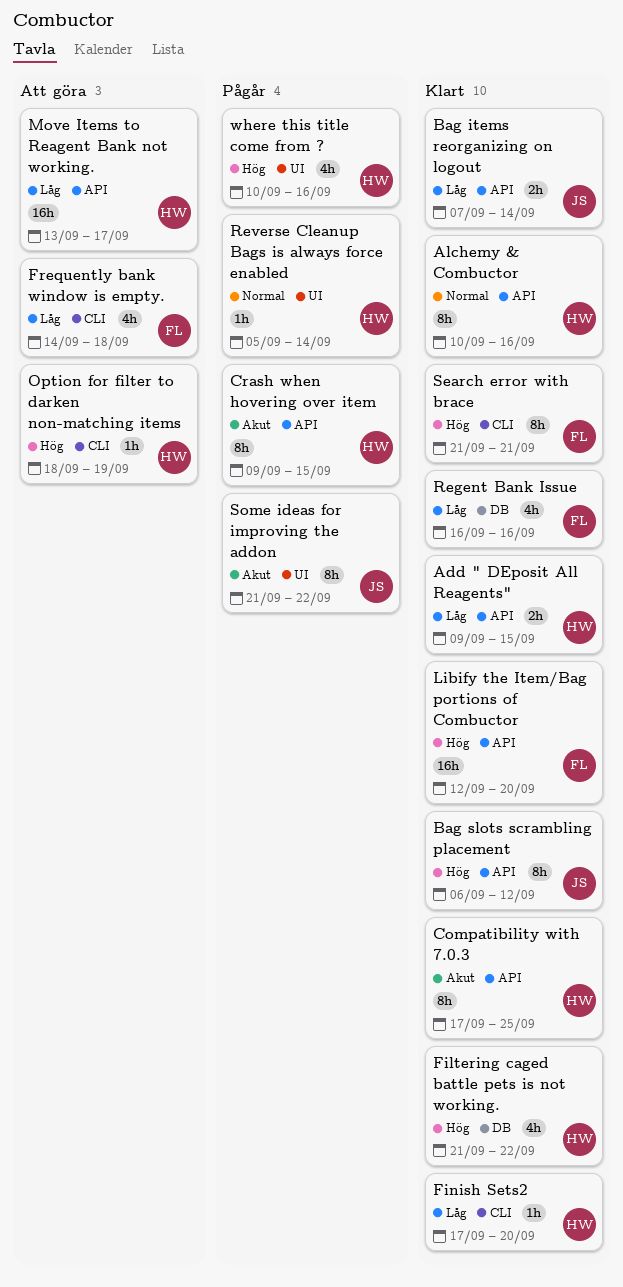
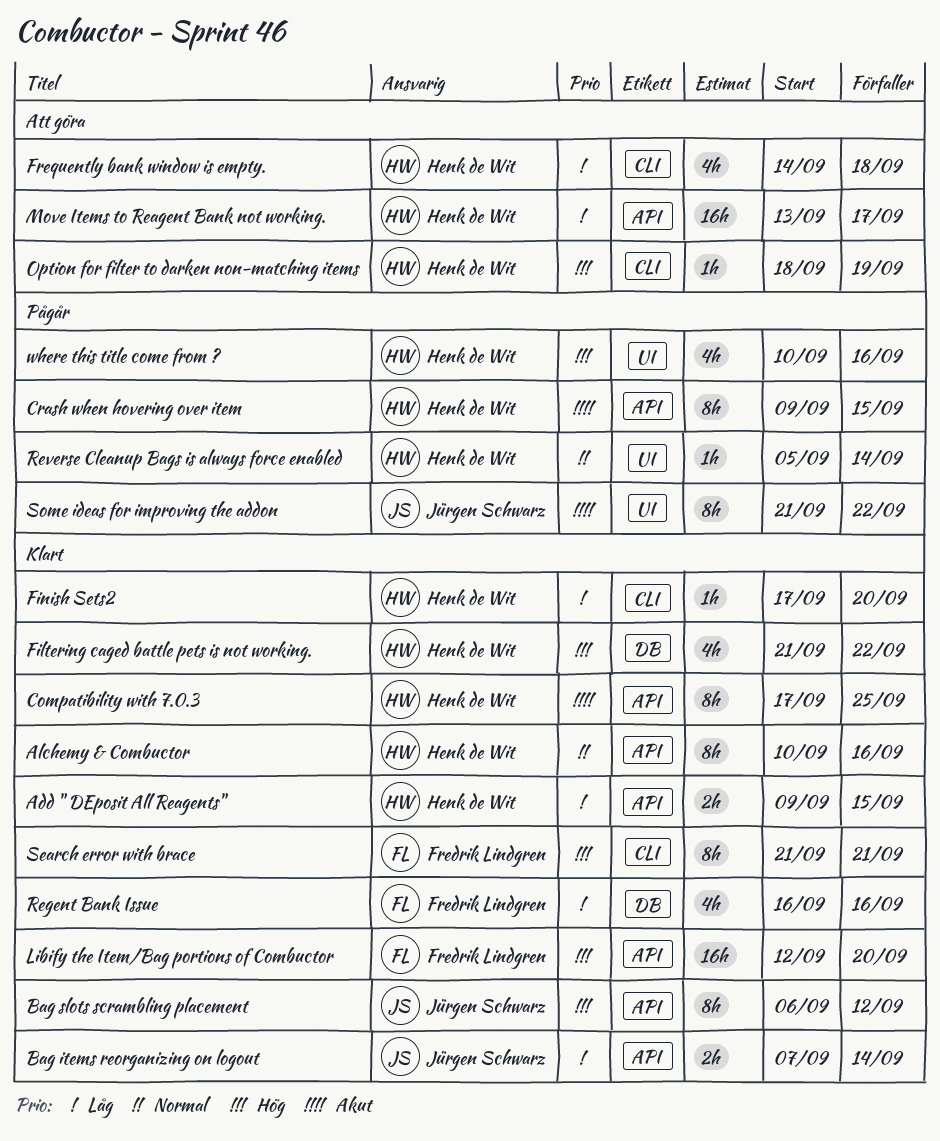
Frequently bank window is empty., owner: Fredrik Lindgren -> Henk de Wit

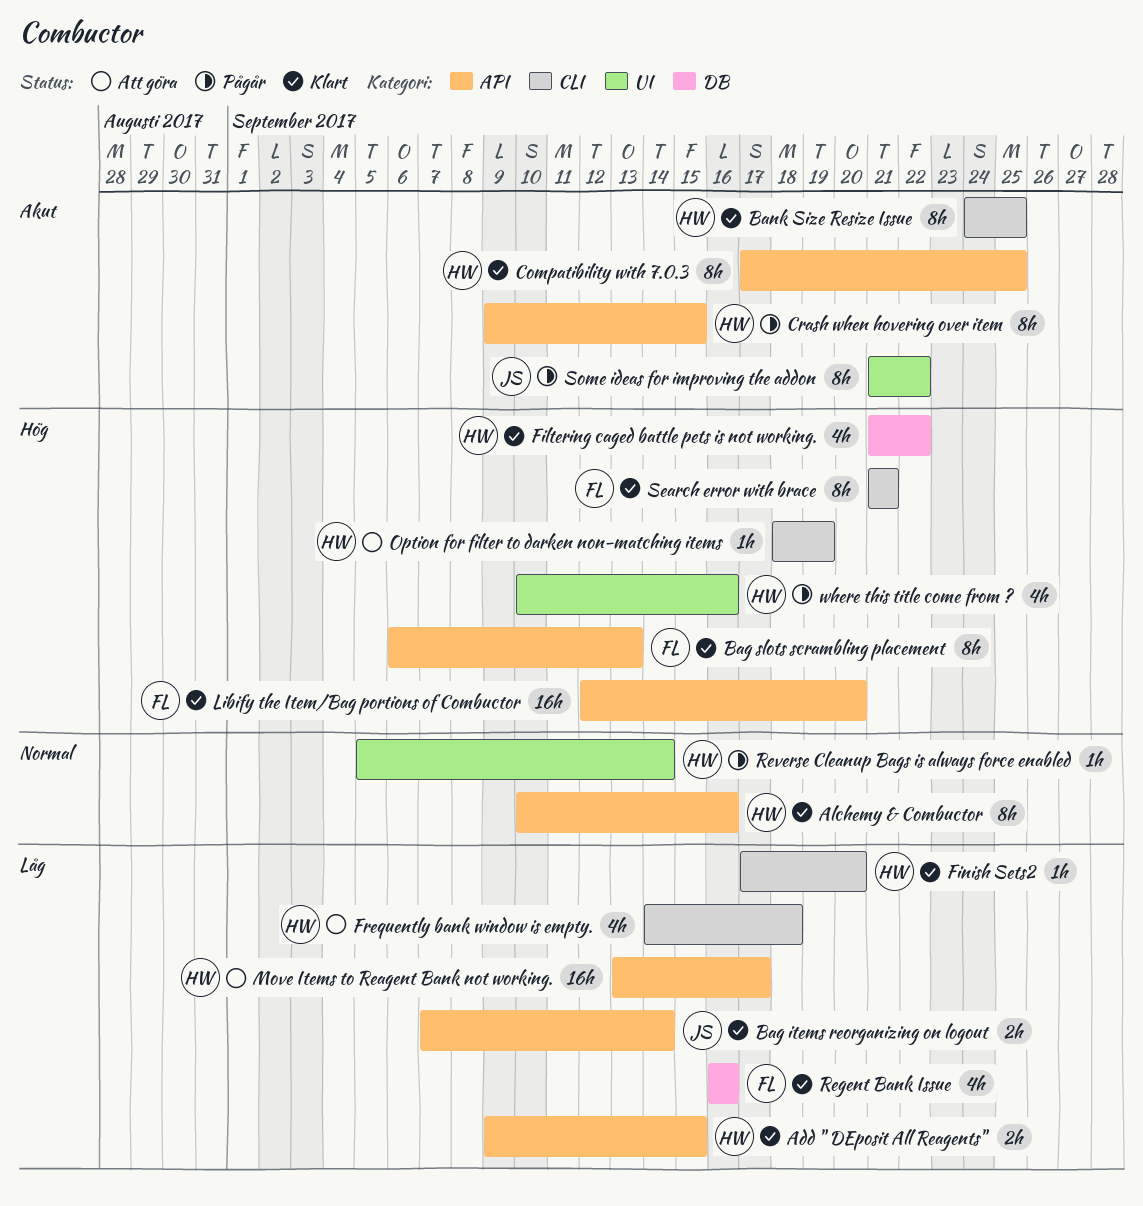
Bag slots scrambling placement, owner: Jürgen Schwarz -> Fredrik Lindgren
Bag slots scrambling placement, due: Sep 12 -> Sep 13
Bank Size Resize Issue: none -> present

